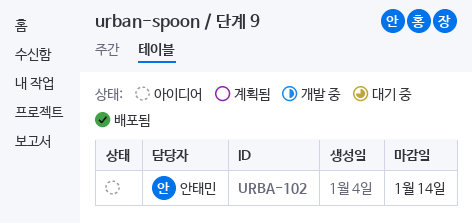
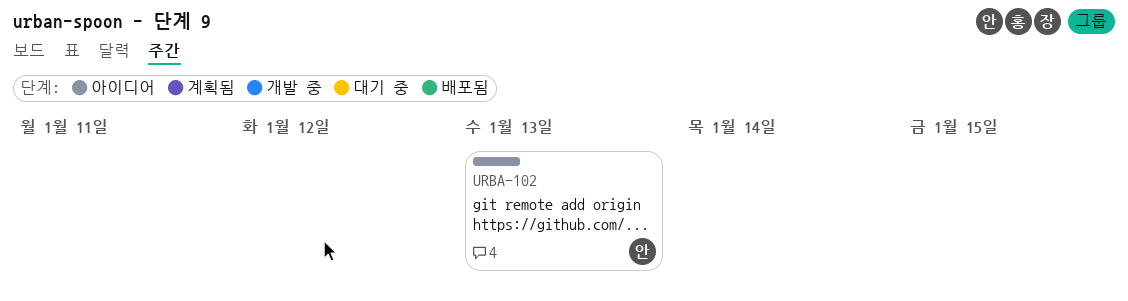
URBA-102, due: Jan 14 -> Jan 13

